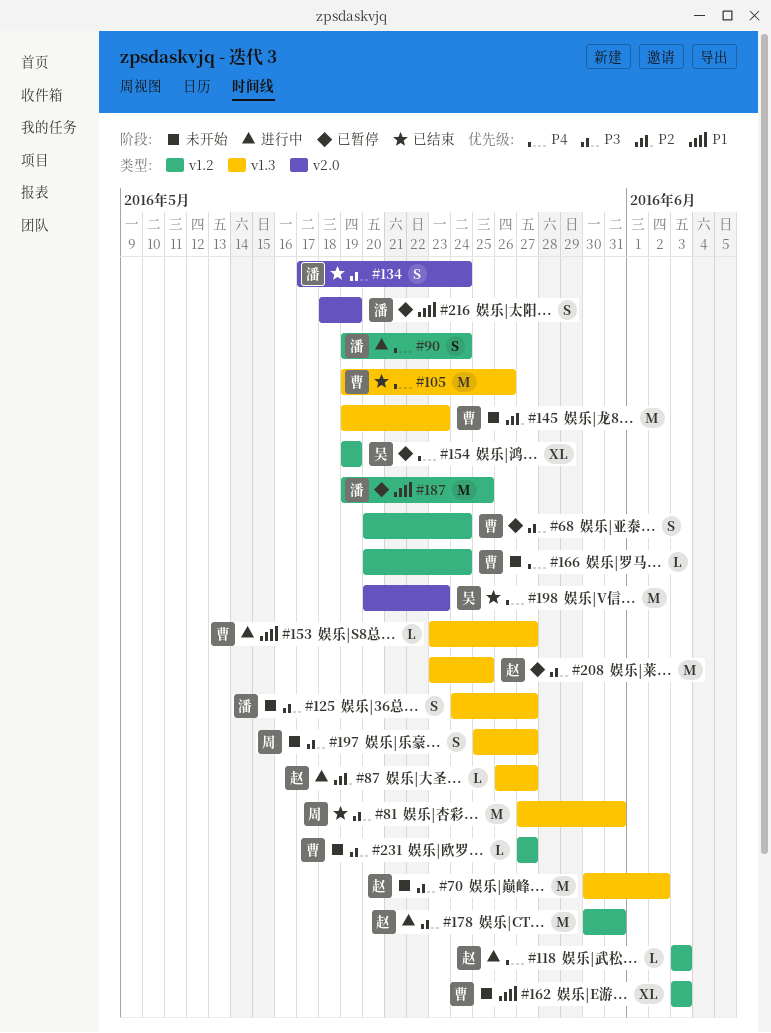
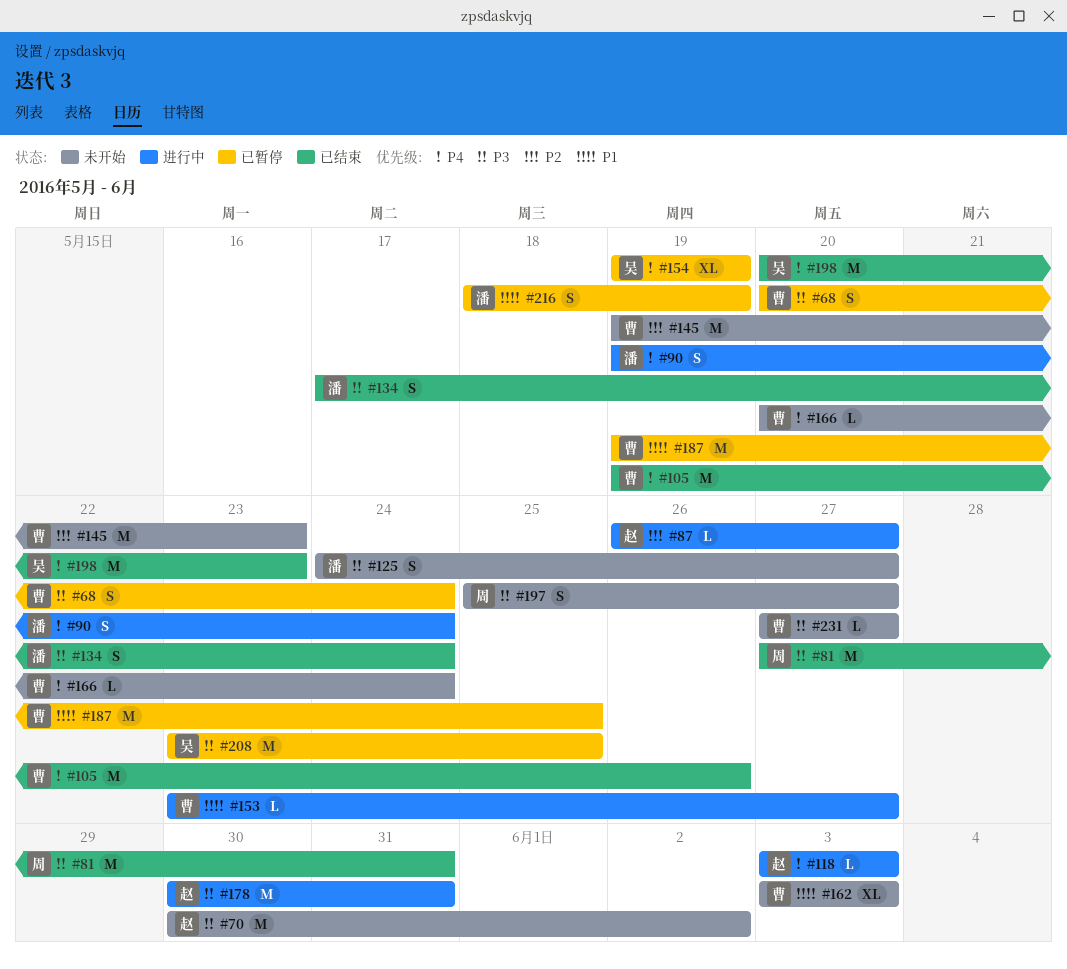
#187, owner: 潘 -> 曹
#208, owner: 赵 -> 吴

